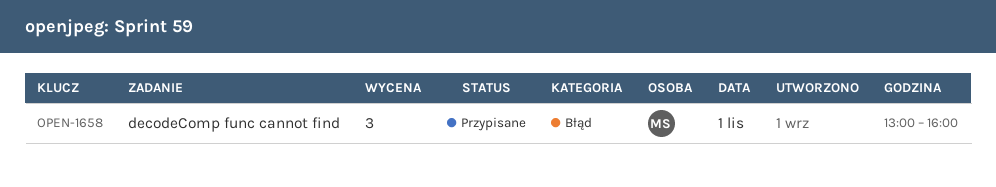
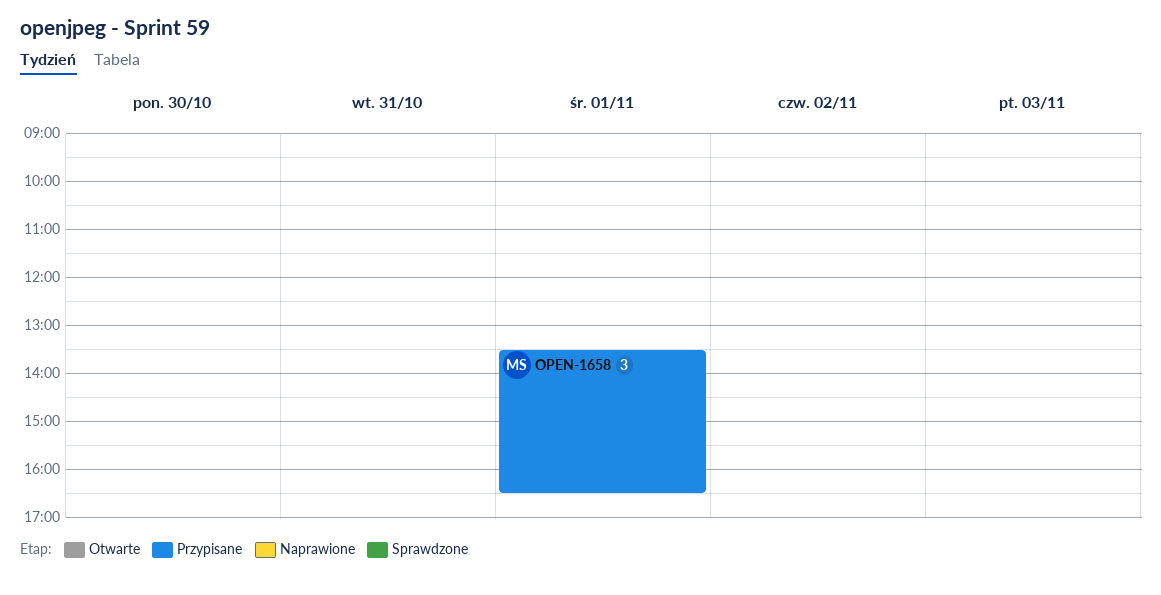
OPEN-1658, begins: 13:00 -> 13:30
OPEN-1658, ends: 16:00 -> 16:30

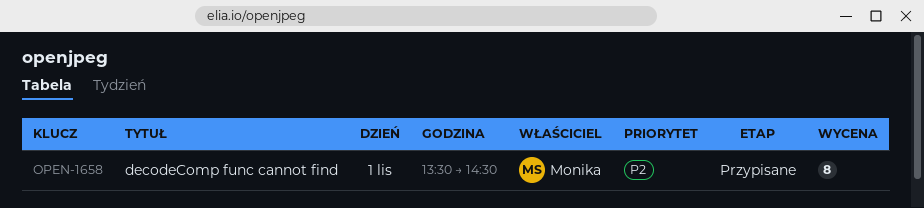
OPEN-1658, estimate: 3 -> 8
OPEN-1658, ends: 16:30 -> 14:30

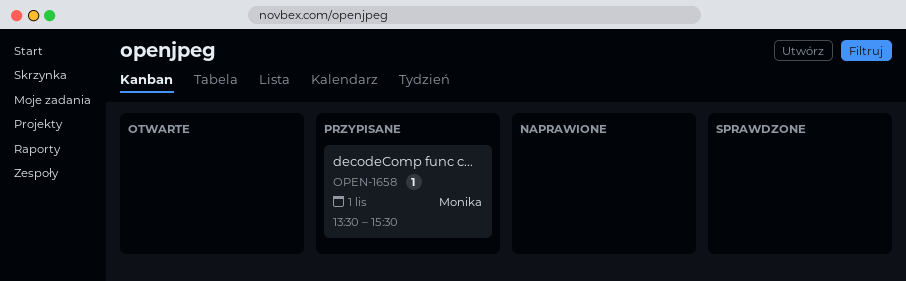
OPEN-1658, estimate: 8 -> 1
OPEN-1658, ends: 14:30 -> 15:30

